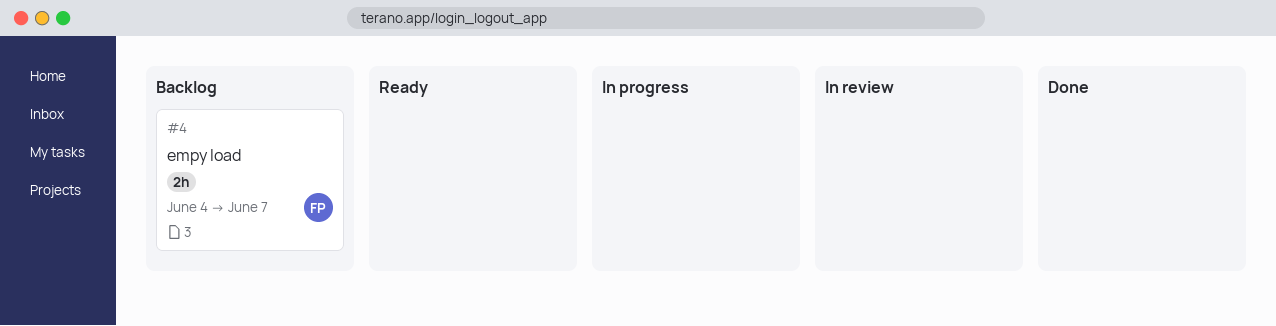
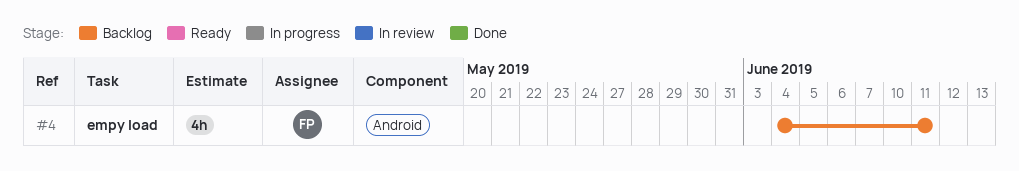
#4, estimate: 2h -> 4h
#4, due: Jun 7 -> Jun 11

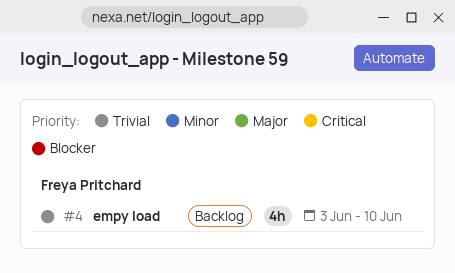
#4, start: Jun 4 -> Jun 3
#4, due: Jun 11 -> Jun 10

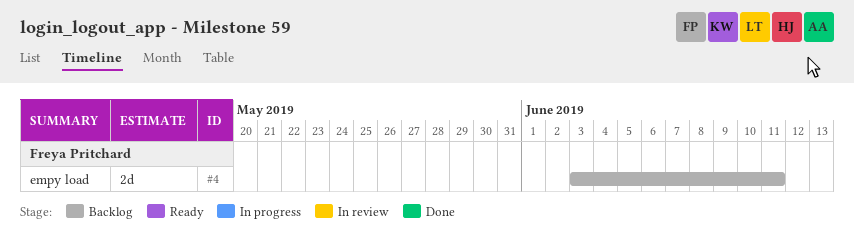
#4, estimate: 4h -> 2d
#4, due: Jun 10 -> Jun 11

